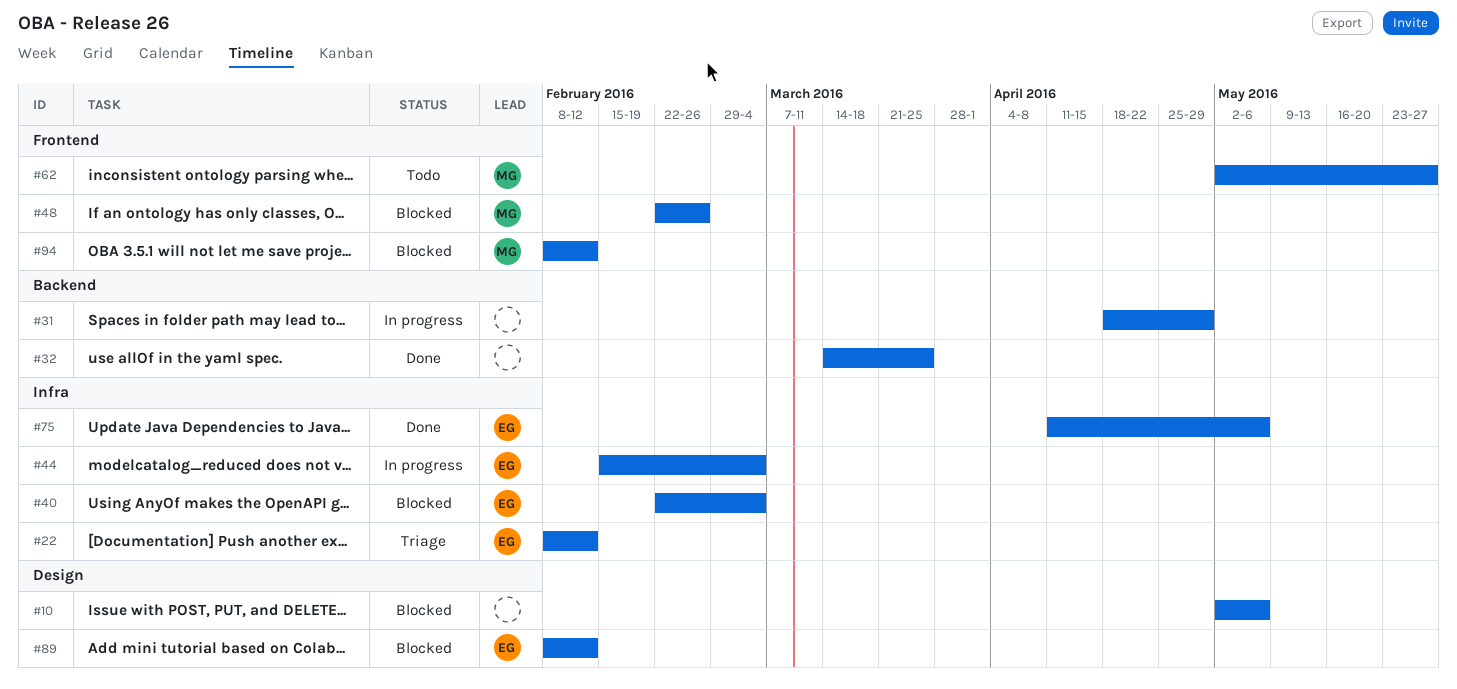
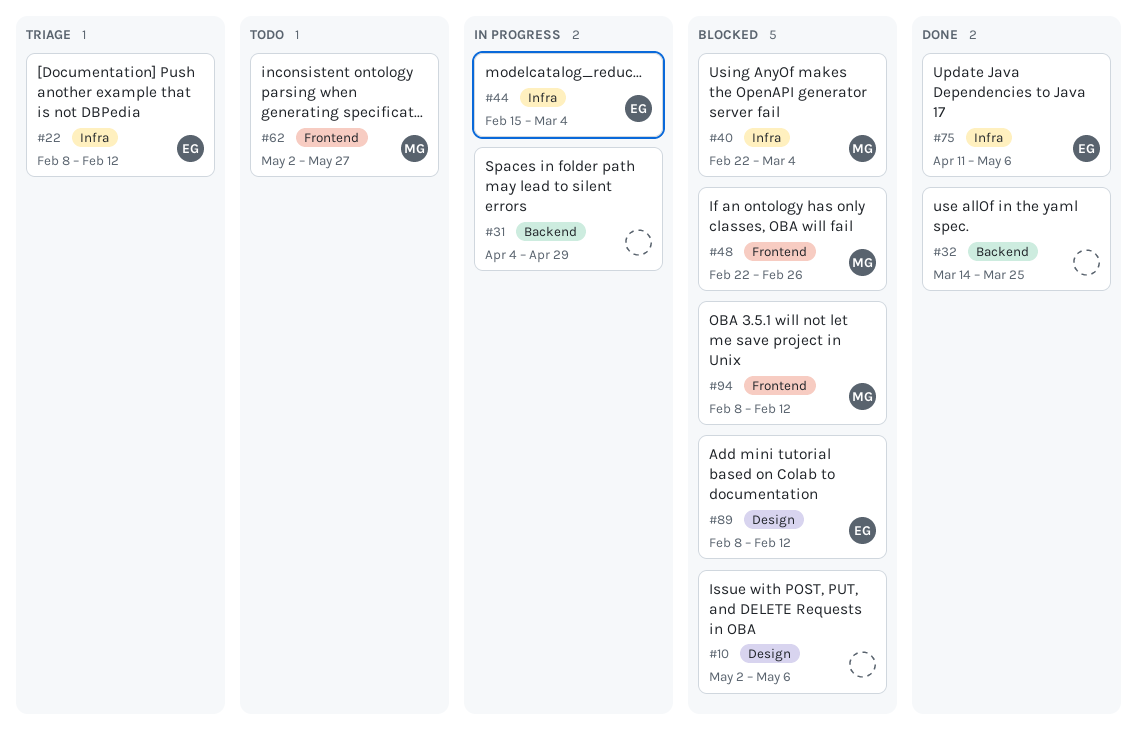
#31, start: Apr 18 -> Apr 4
#40, owner: EG -> MG

